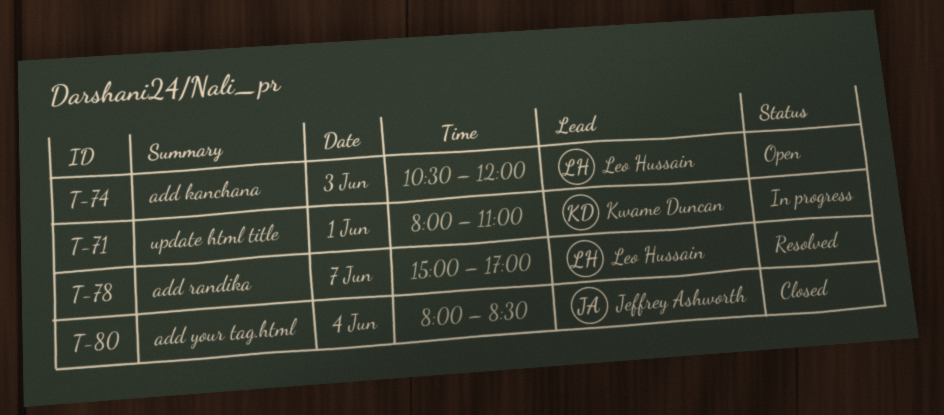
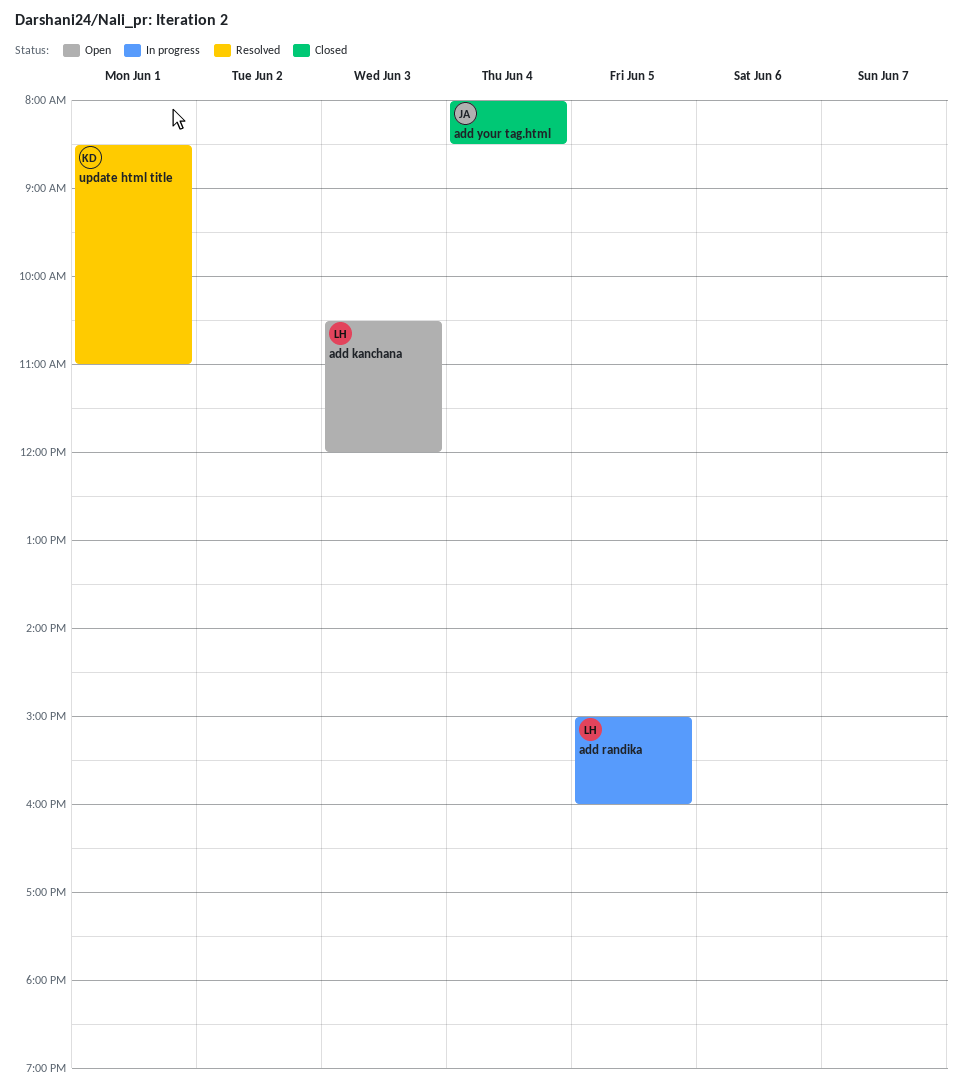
add randika, status: Resolved -> In progress
add randika, day: Jun 7 -> Jun 5
add randika, ends: 17:00 -> 16:00
update html title, status: In progress -> Resolved
update html title, begins: 08:00 -> 08:30

